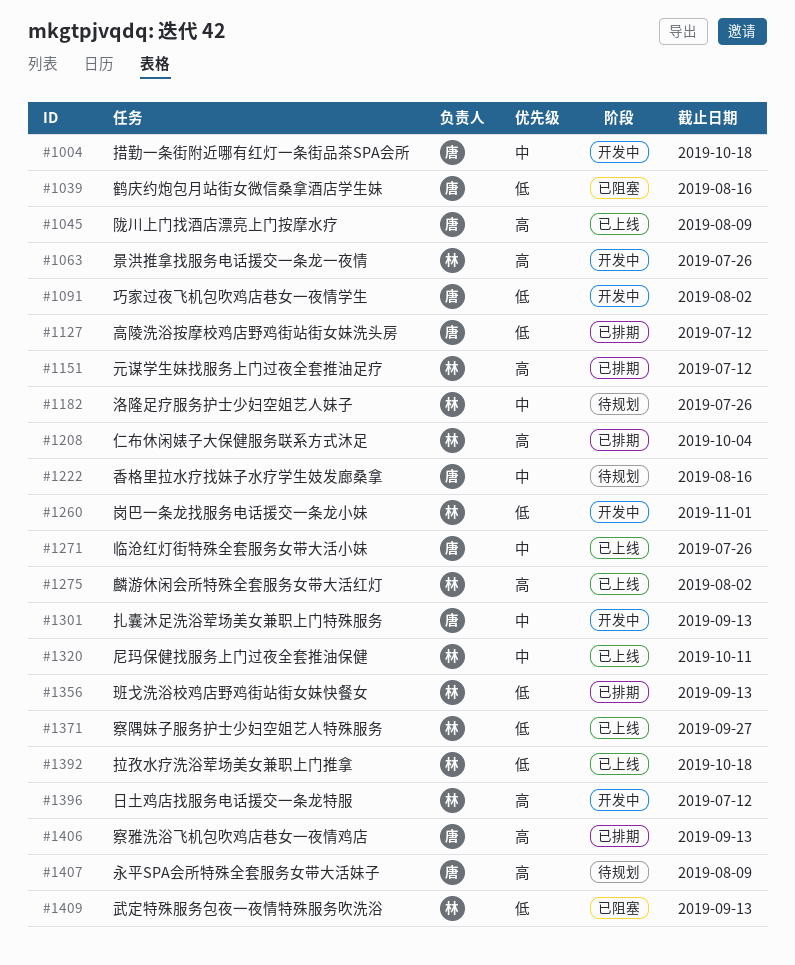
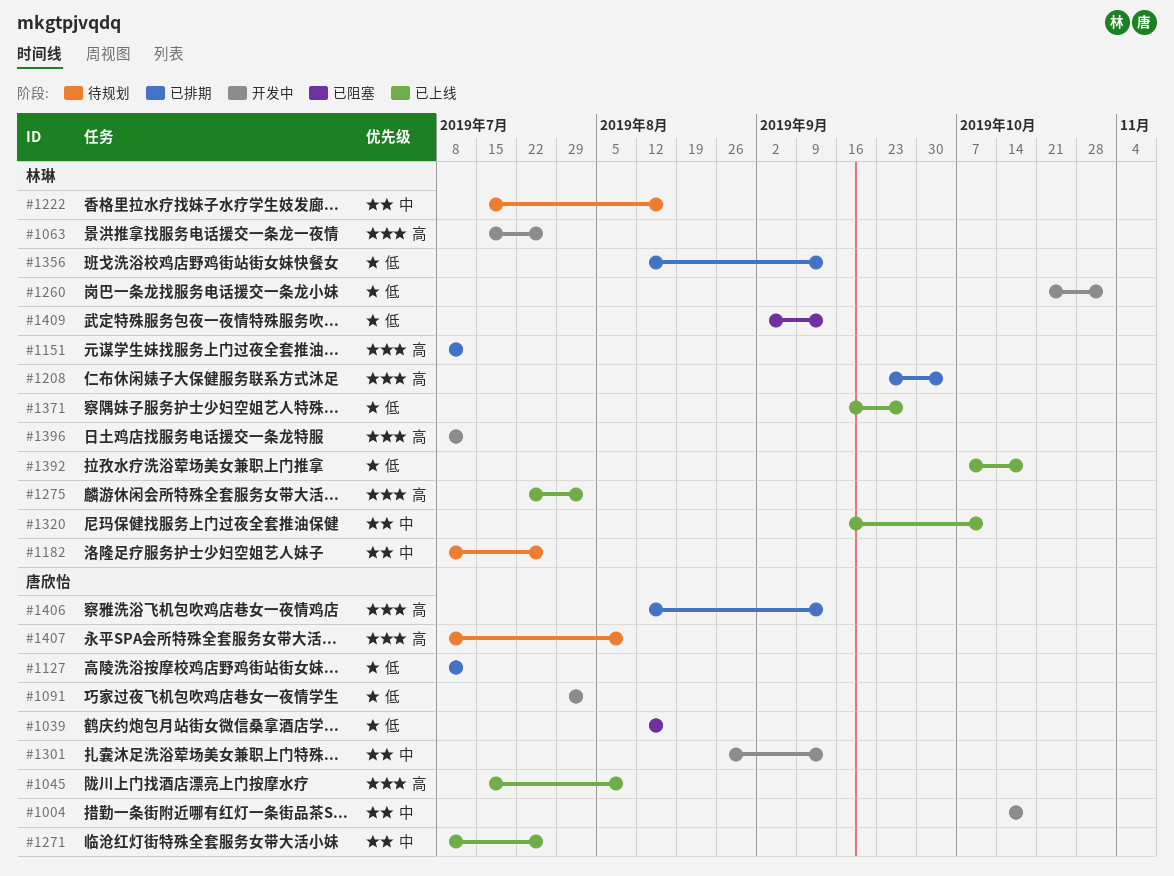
#1222, owner: 唐欣怡 -> 林琳

